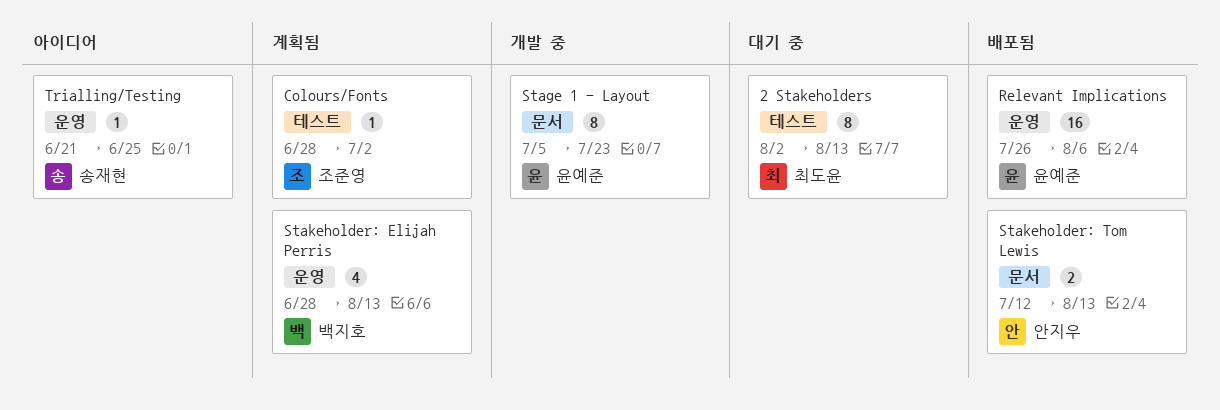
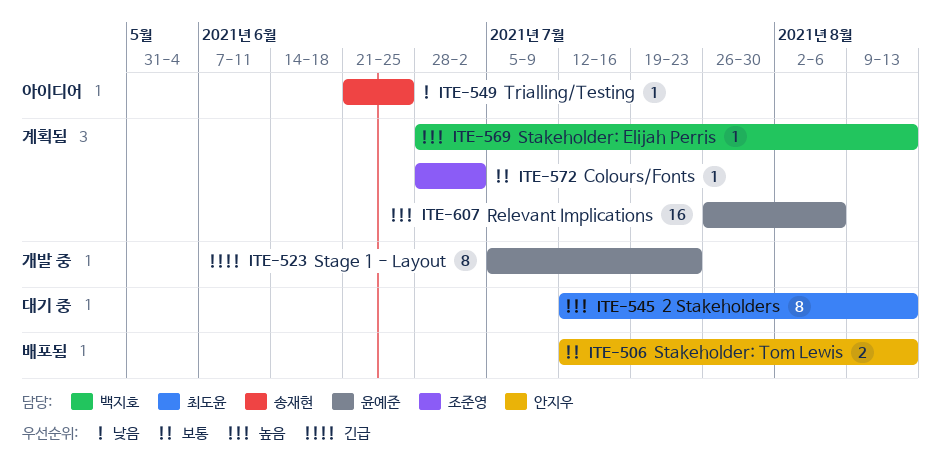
2 Stakeholders, start: Aug 2 -> Jul 12
Relevant Implications, status: 배포됨 -> 계획됨
Stakeholder: Elijah Perris, estimate: 4 -> 1

